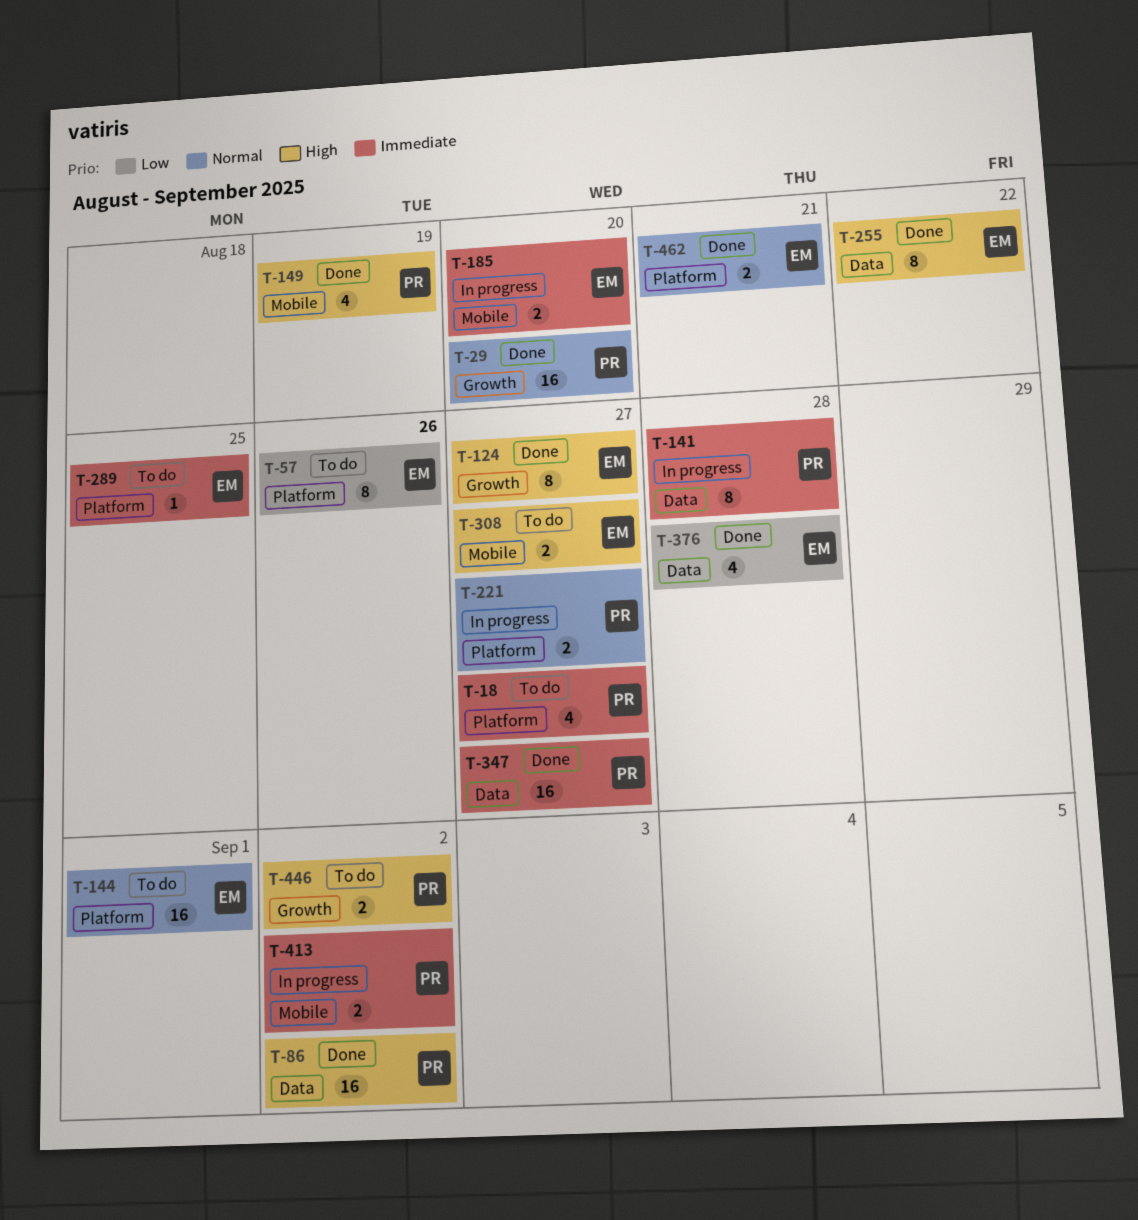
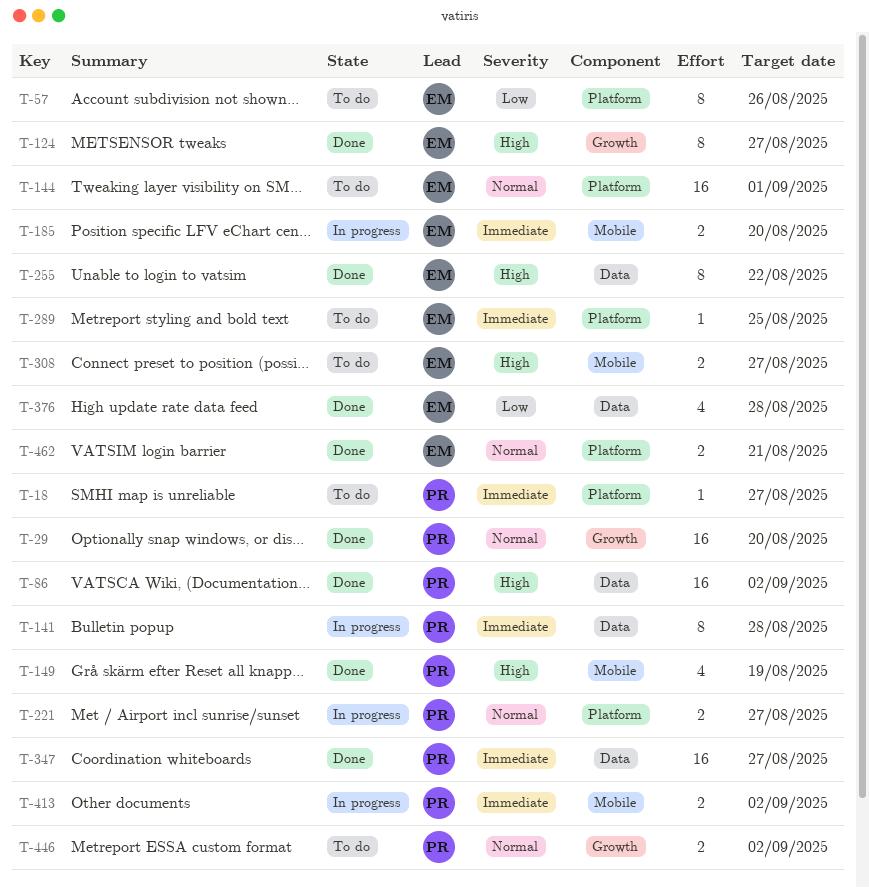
T-18, estimate: 4 -> 1
T-446, priority: High -> Normal

